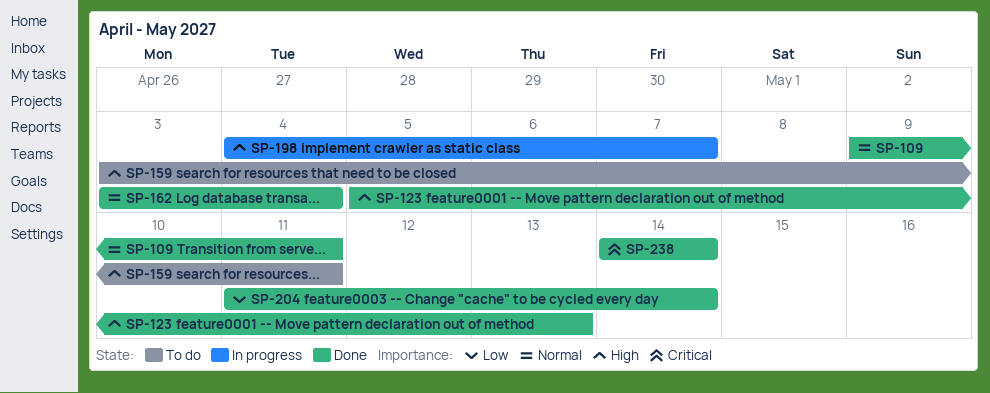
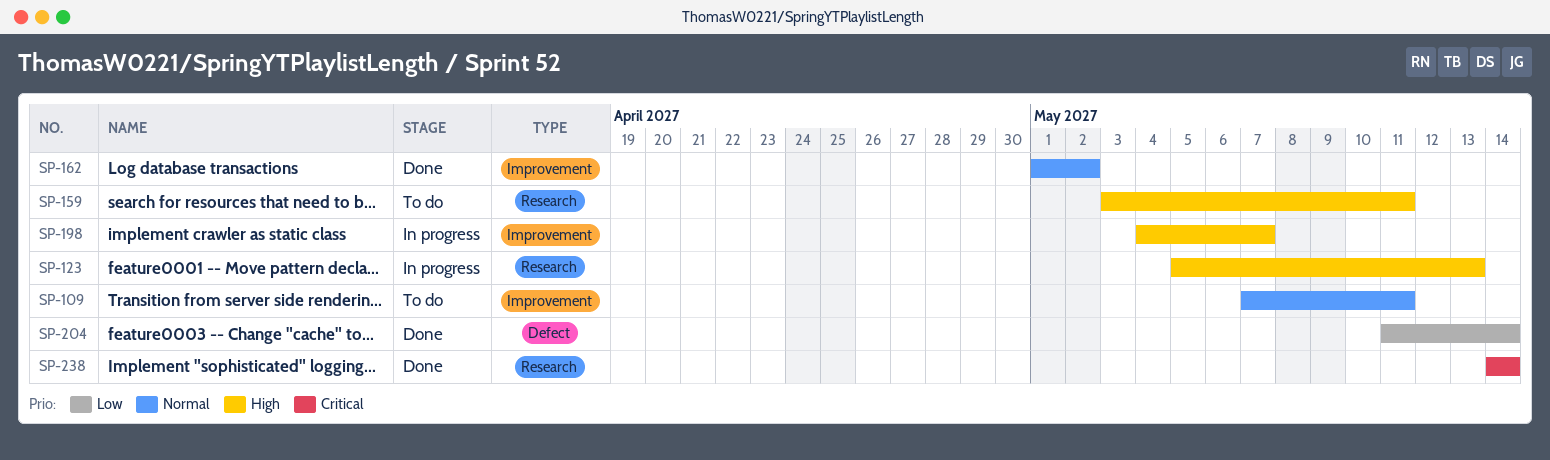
SP-109, status: Done -> To do
SP-109, start: May 9 -> May 7
SP-123, status: Done -> In progress
SP-162, start: May 3 -> May 1
SP-162, due: May 4 -> May 2

